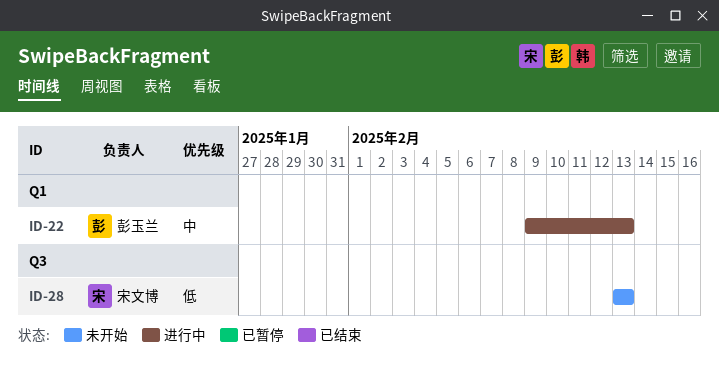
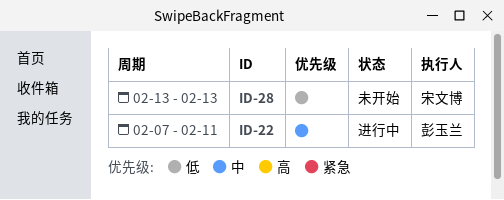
ID-22, start: Feb 9 -> Feb 7
ID-22, due: Feb 13 -> Feb 11

